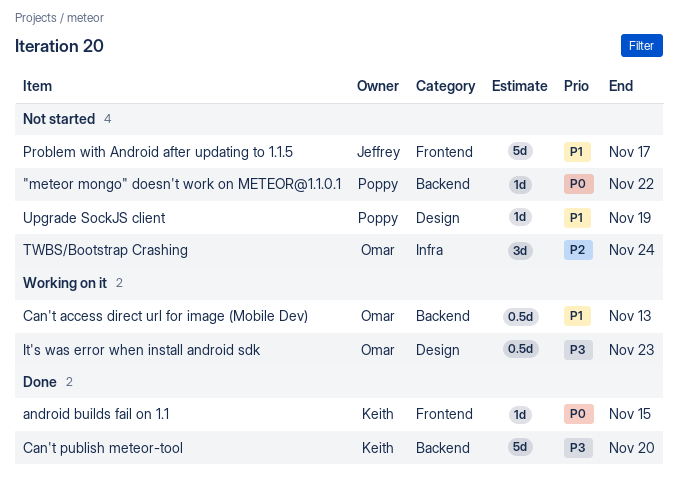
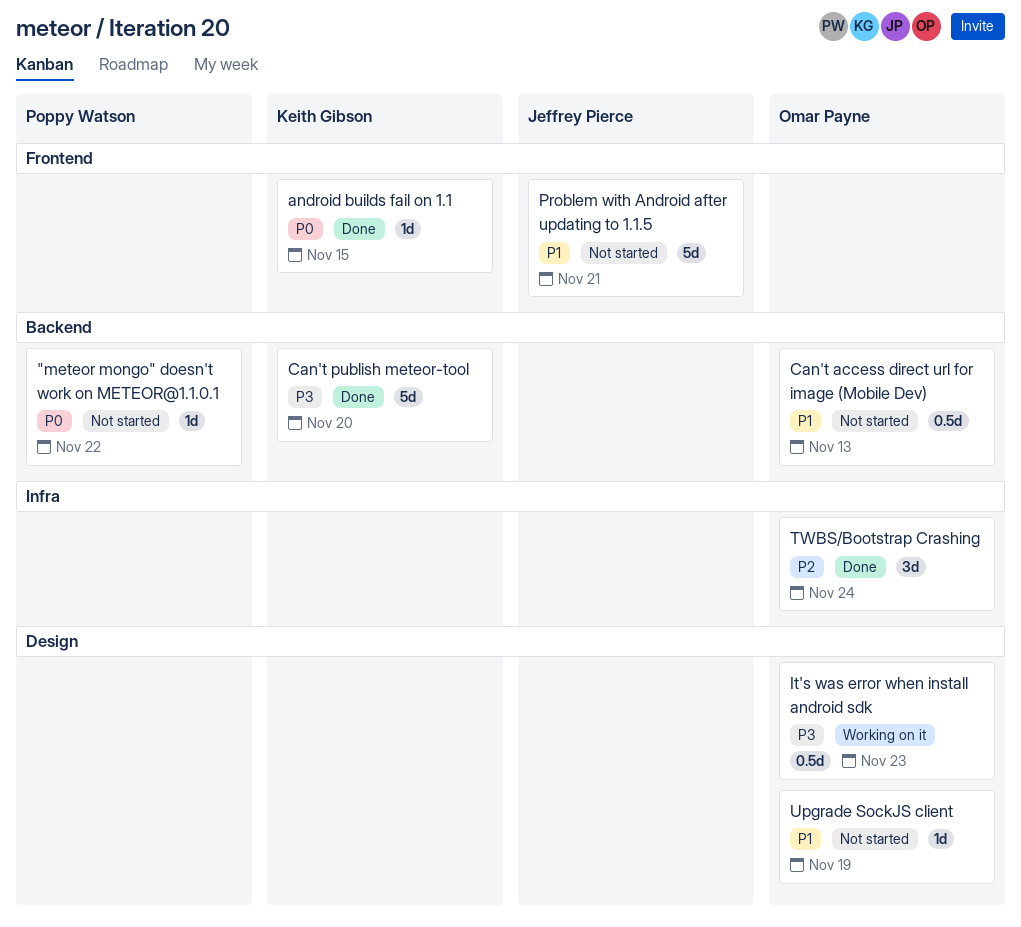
Can't access direct url for image (Mobile Dev), status: Working on it -> Not started
Problem with Android after updating to 1.1.5, due: Nov 17 -> Nov 21
TWBS/Bootstrap Crashing, status: Not started -> Done
Upgrade SockJS client, owner: Poppy Watson -> Omar Payne

